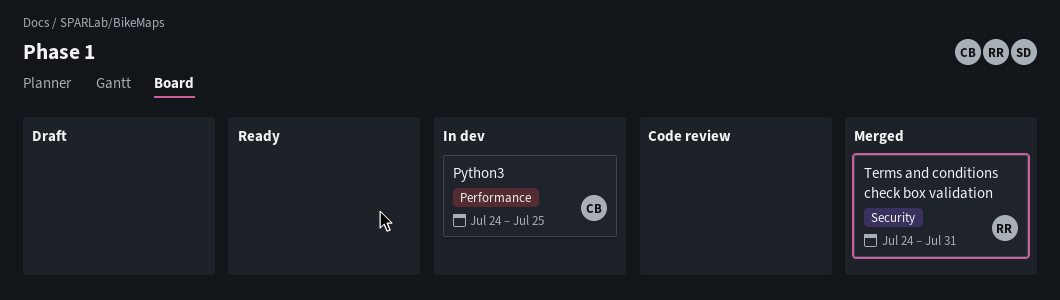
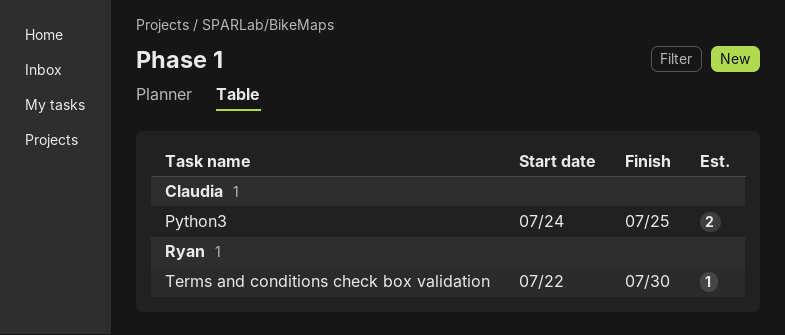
Terms and conditions check box validation, start: Jul 24 -> Jul 22
Terms and conditions check box validation, due: Jul 31 -> Jul 30

